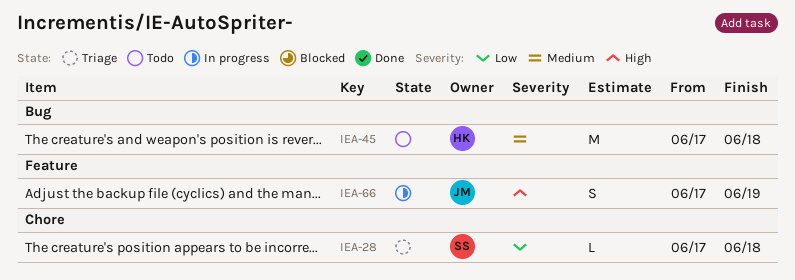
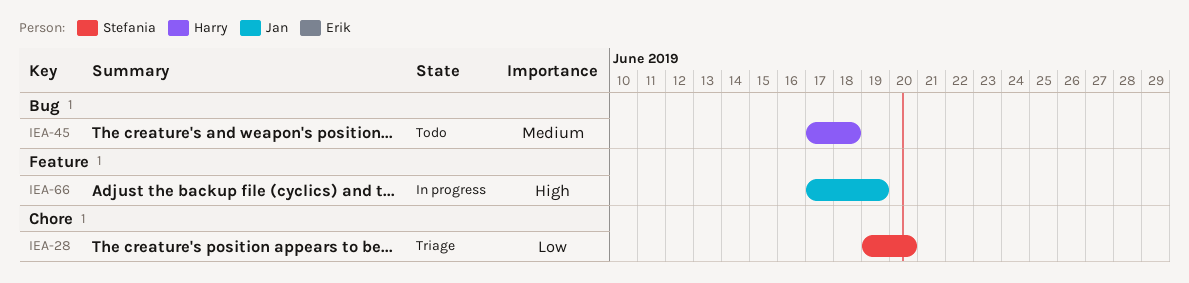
IEA-28, start: Jun 17 -> Jun 19
IEA-28, due: Jun 18 -> Jun 20

